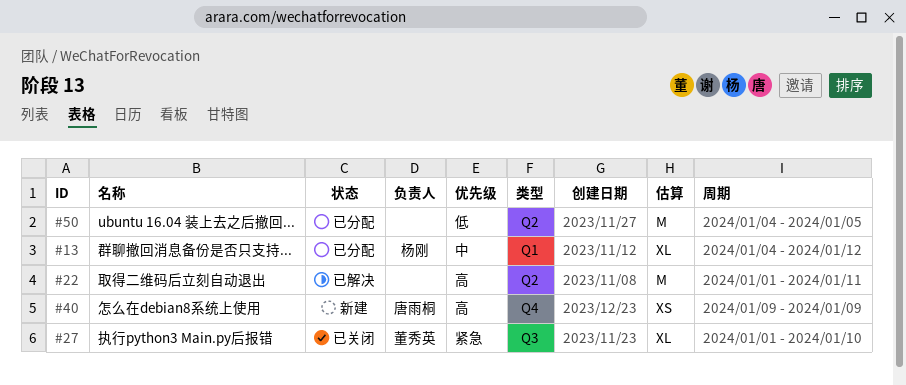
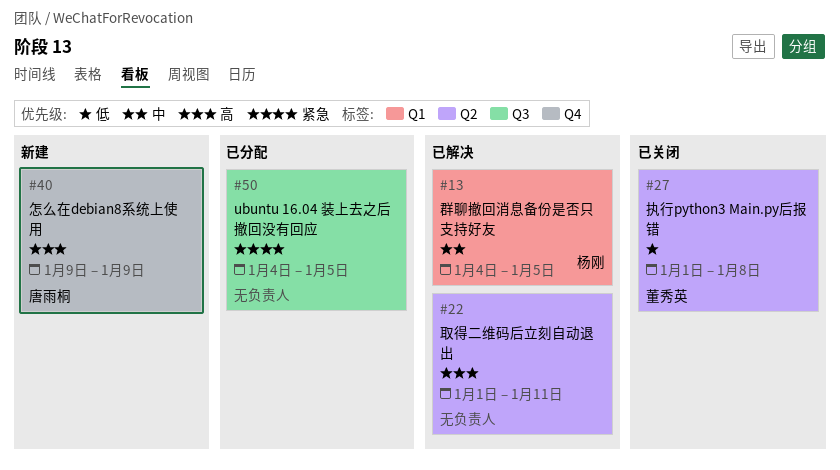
#13, status: 已分配 -> 已解决
#13, due: Jan 12 -> Jan 5
#27, priority: 紧急 -> 低
#27, label: Q3 -> Q2
#27, due: Jan 10 -> Jan 8
#50, priority: 低 -> 紧急
#50, label: Q2 -> Q3

